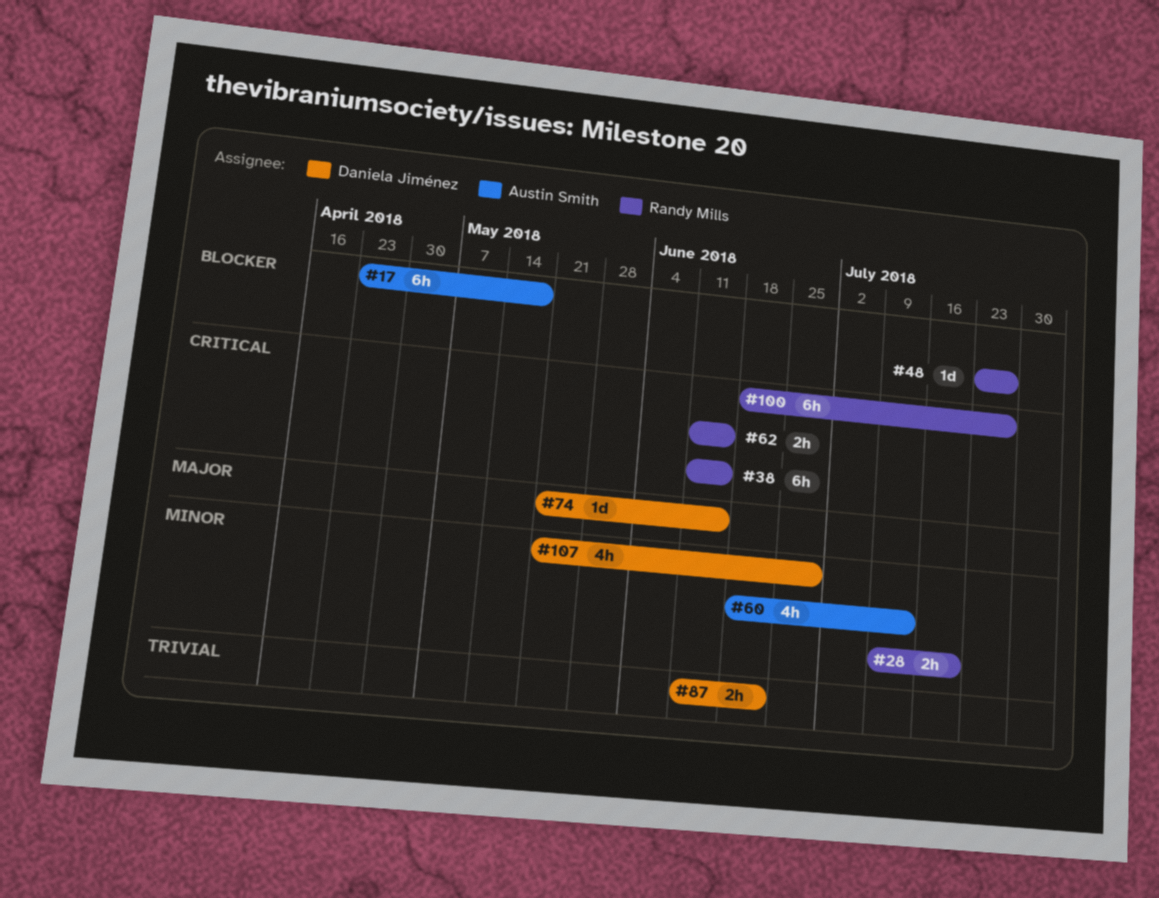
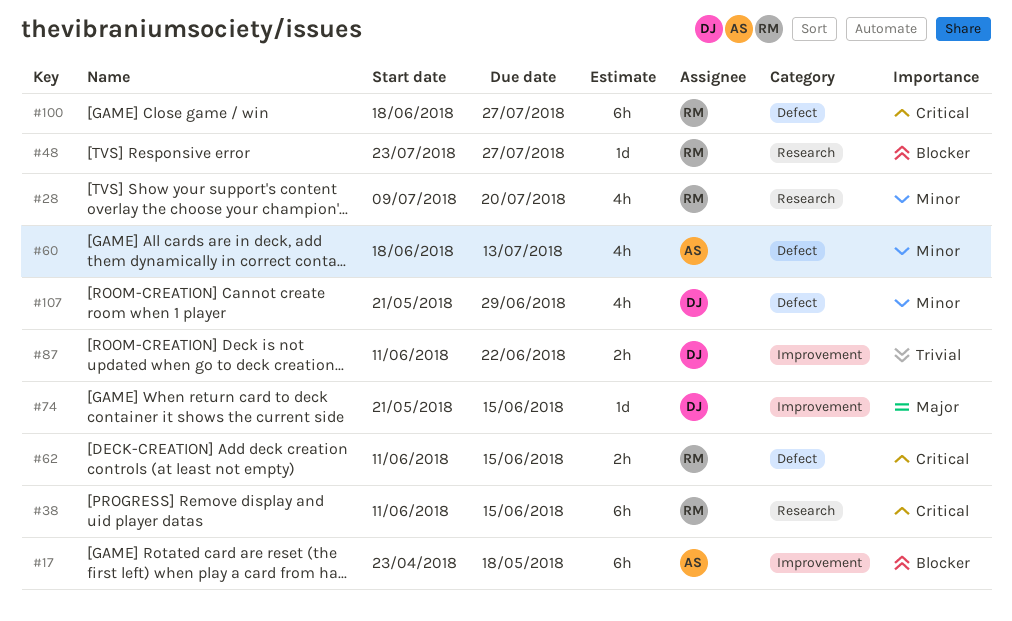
#28, estimate: 2h -> 4h

